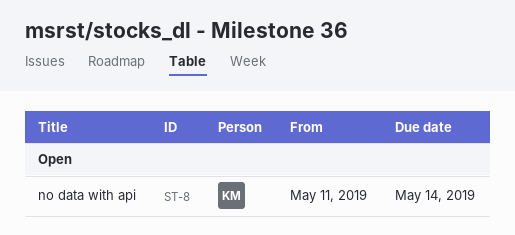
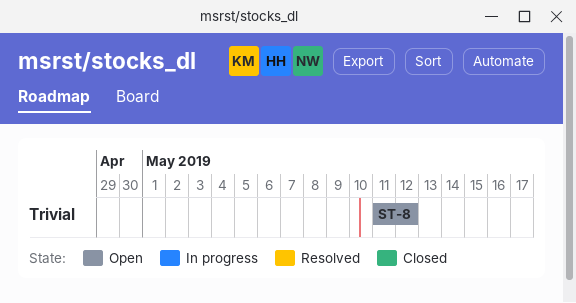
ST-8, due: May 14 -> May 12

